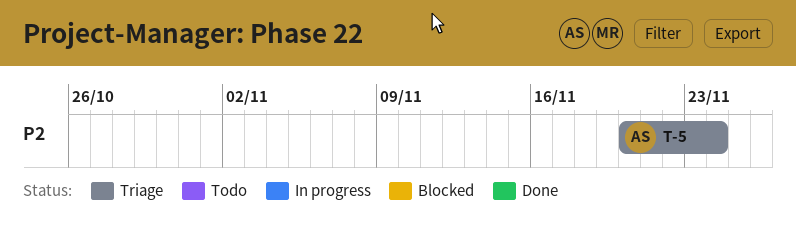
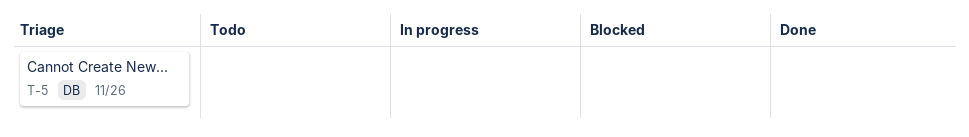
T-5, due: Nov 24 -> Nov 26

